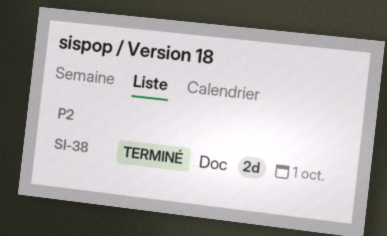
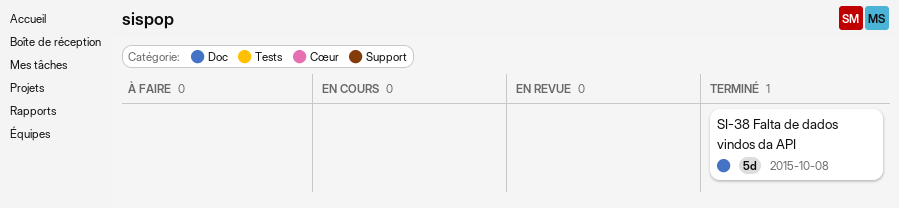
SI-38, estimate: 2d -> 5d
SI-38, due: Oct 1 -> Oct 8

